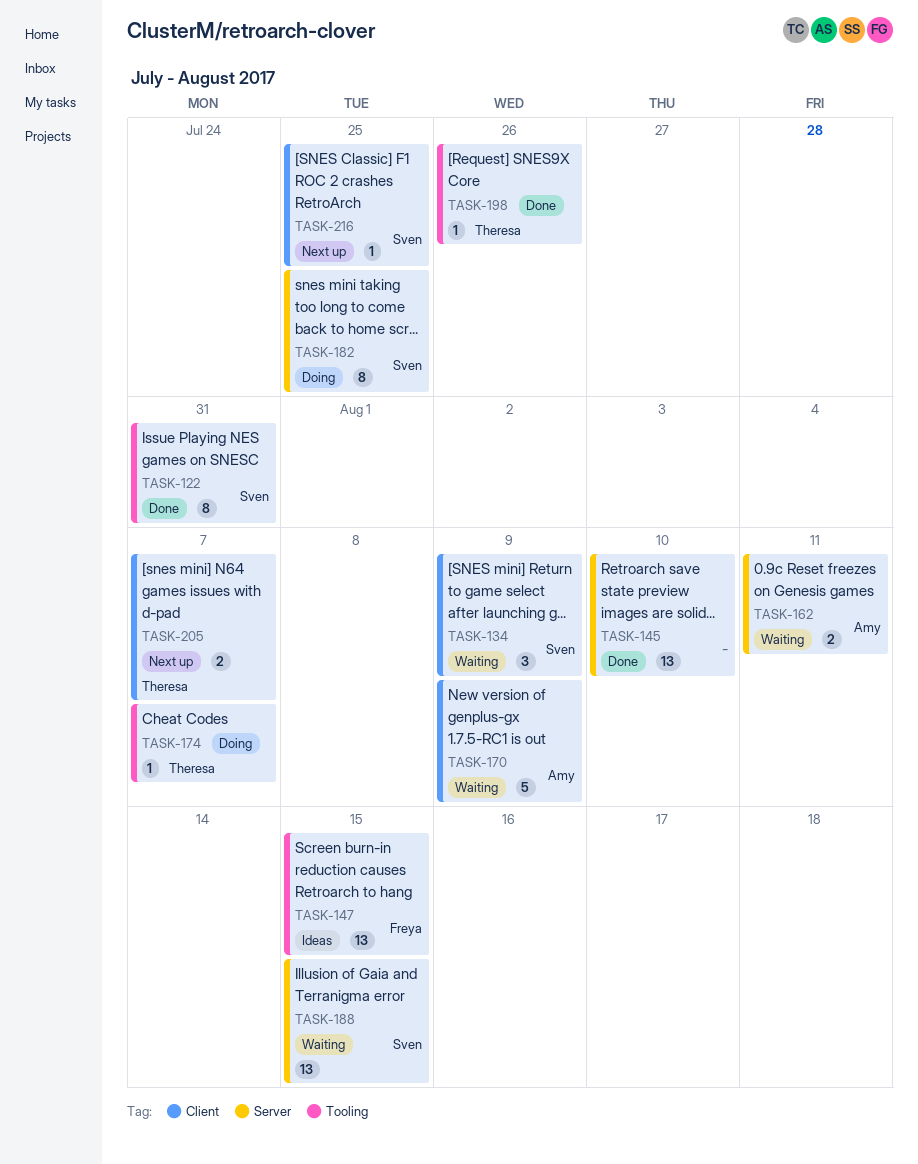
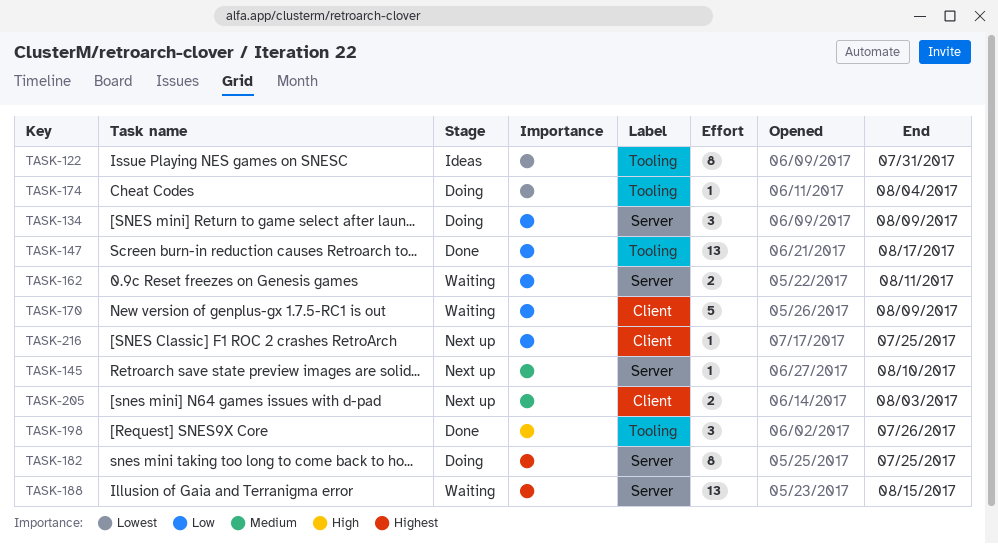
TASK-122, status: Done -> Ideas
TASK-134, status: Waiting -> Doing
TASK-134, label: Client -> Server
TASK-145, status: Done -> Next up
TASK-145, estimate: 13 -> 1
TASK-147, status: Ideas -> Done
TASK-147, due: Aug 15 -> Aug 17
TASK-174, due: Aug 7 -> Aug 4
TASK-198, estimate: 1 -> 3
TASK-205, due: Aug 7 -> Aug 3

